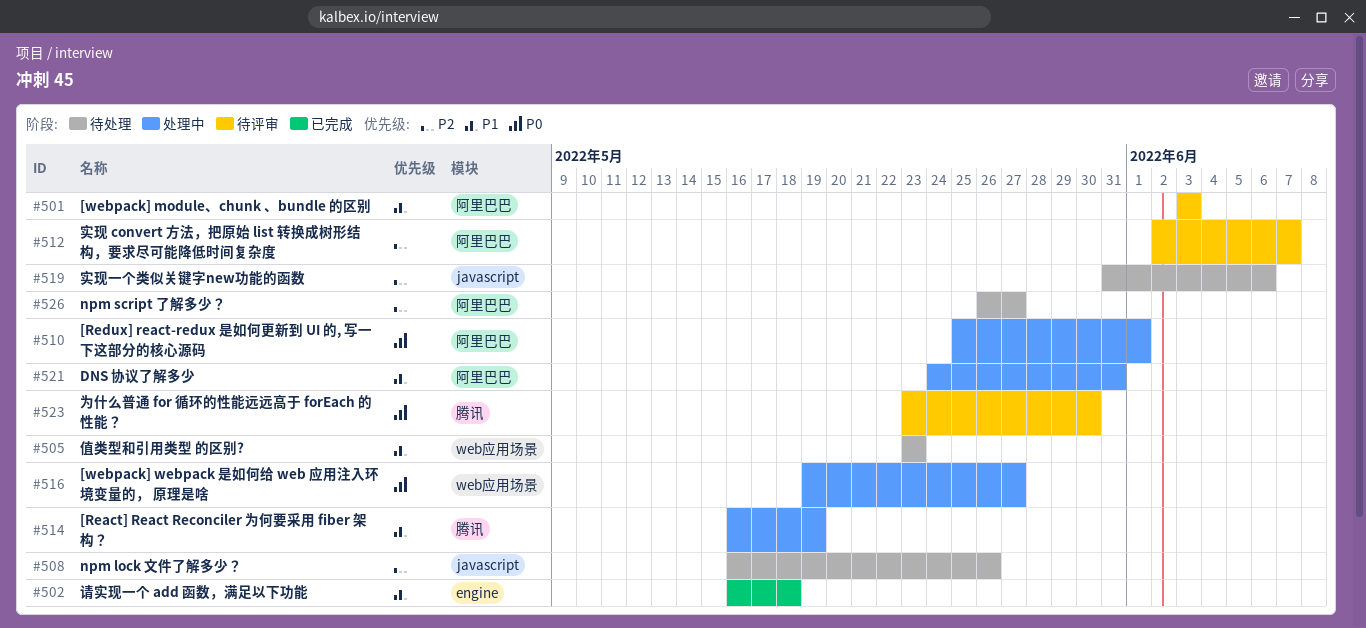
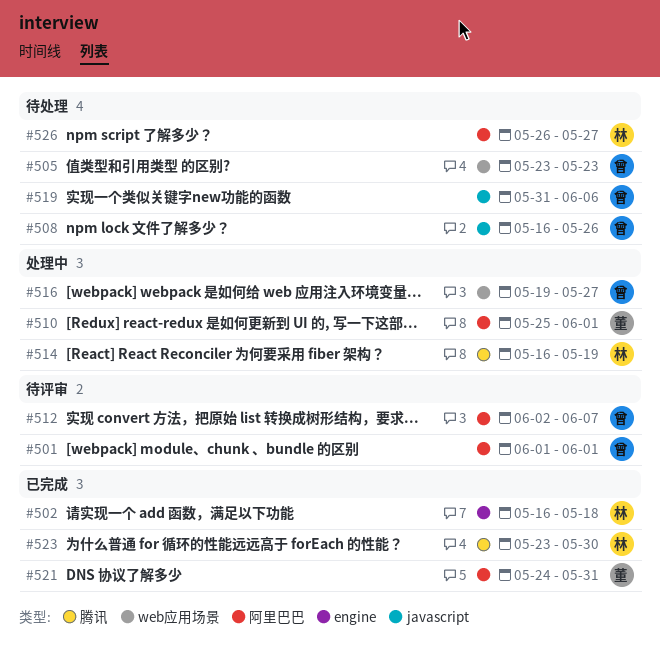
#501, start: Jun 3 -> Jun 1
#501, due: Jun 3 -> Jun 1
#521, status: 处理中 -> 已完成
#523, status: 待评审 -> 已完成

